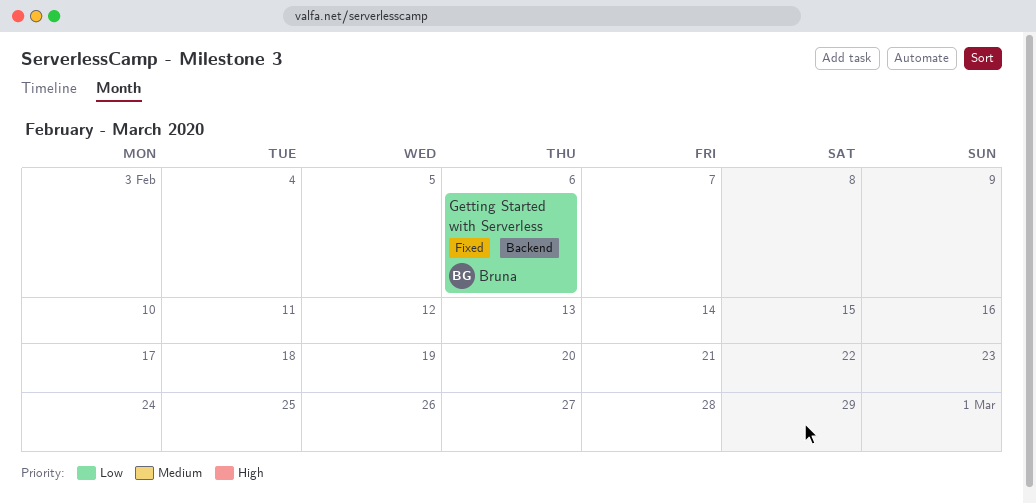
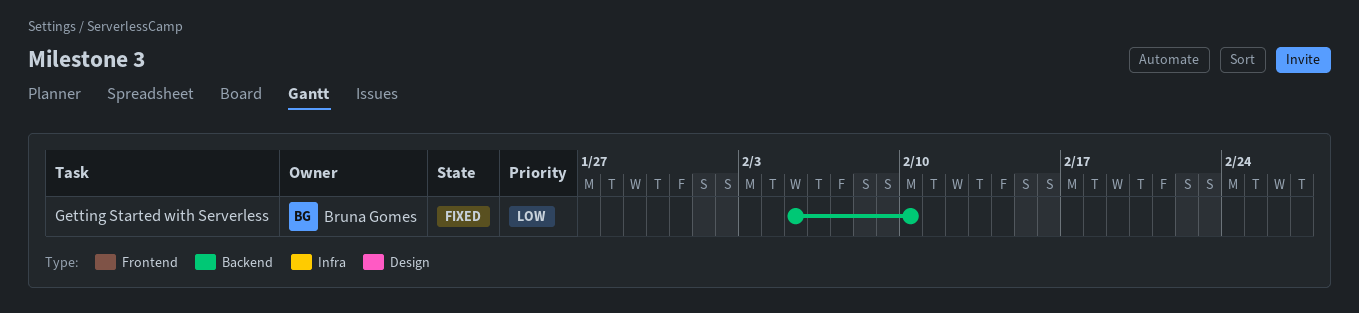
Getting Started with Serverless, due: Feb 6 -> Feb 10

